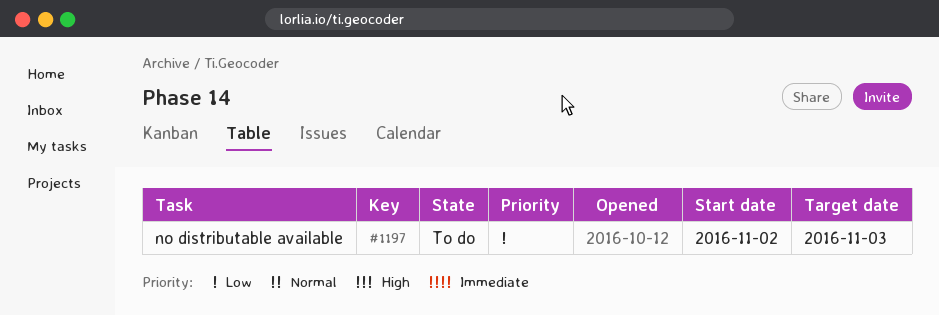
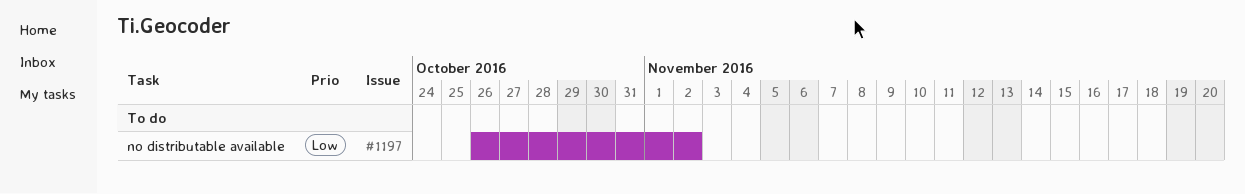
#1197, start: Nov 2 -> Oct 26
#1197, due: Nov 3 -> Nov 2

